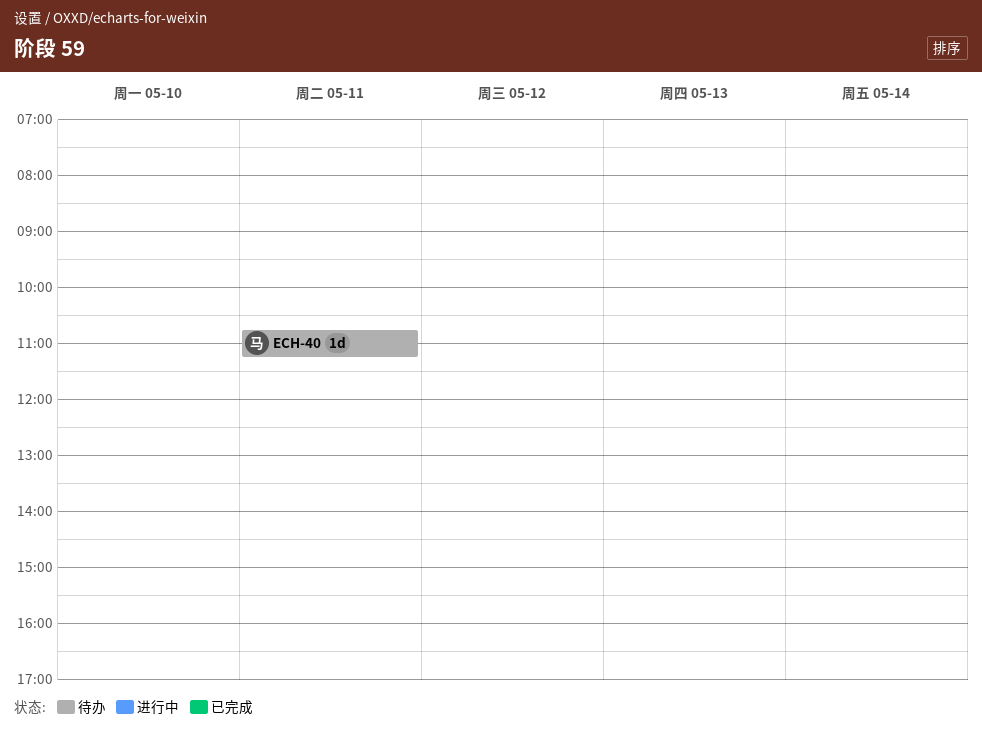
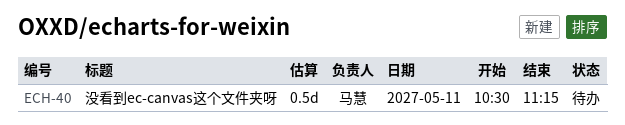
ECH-40, estimate: 1d -> 0.5d
ECH-40, begins: 10:45 -> 10:30

